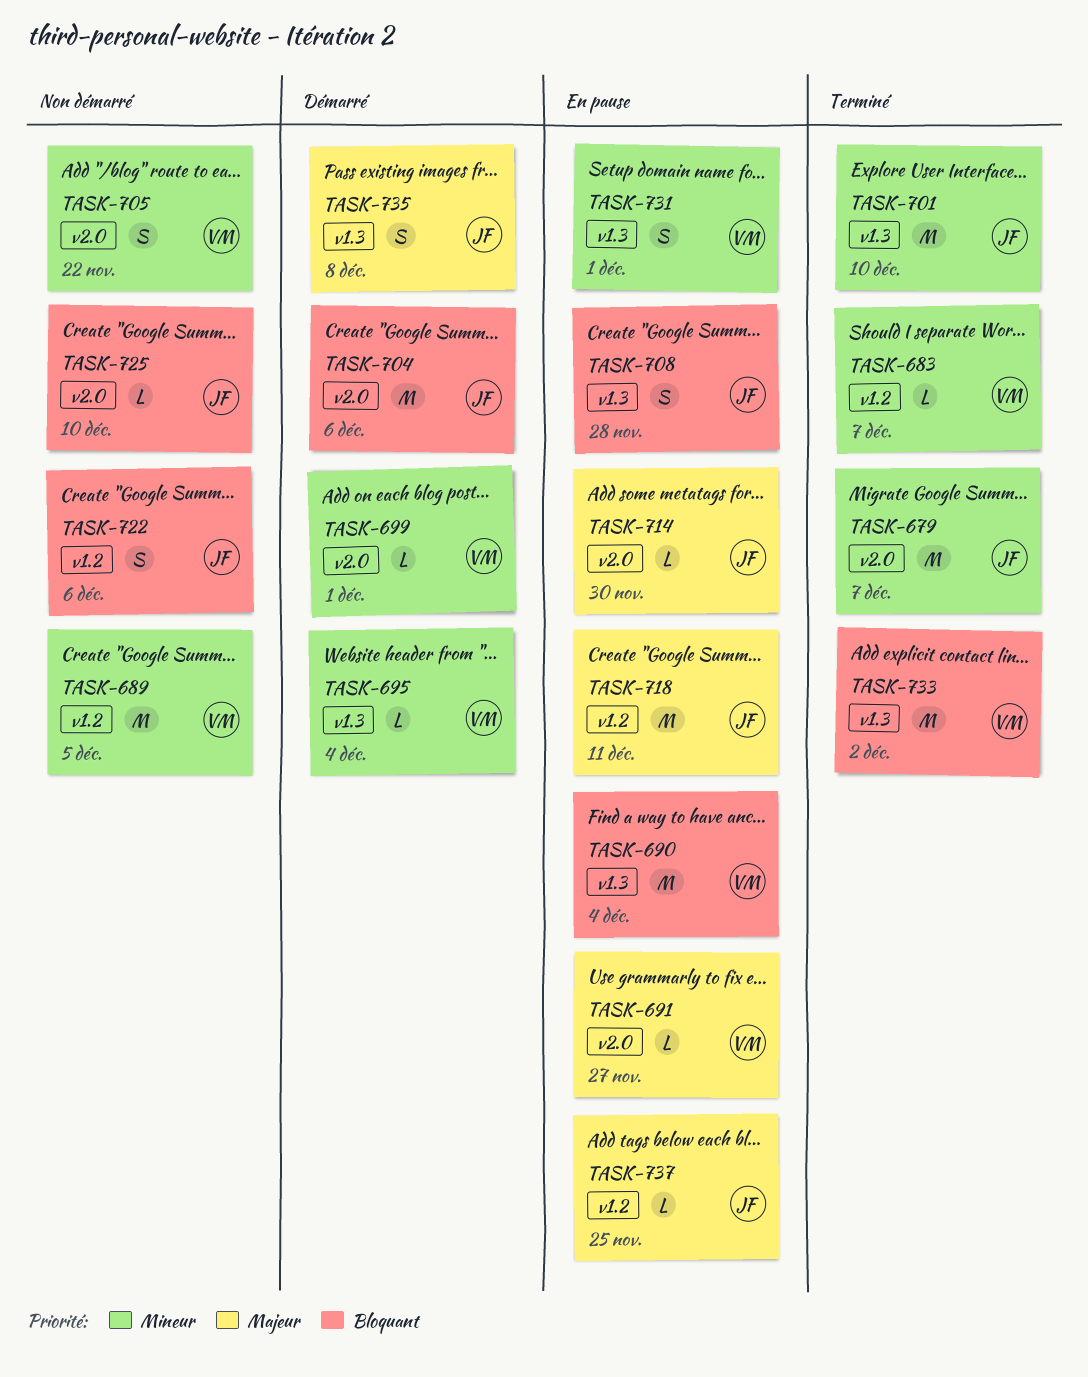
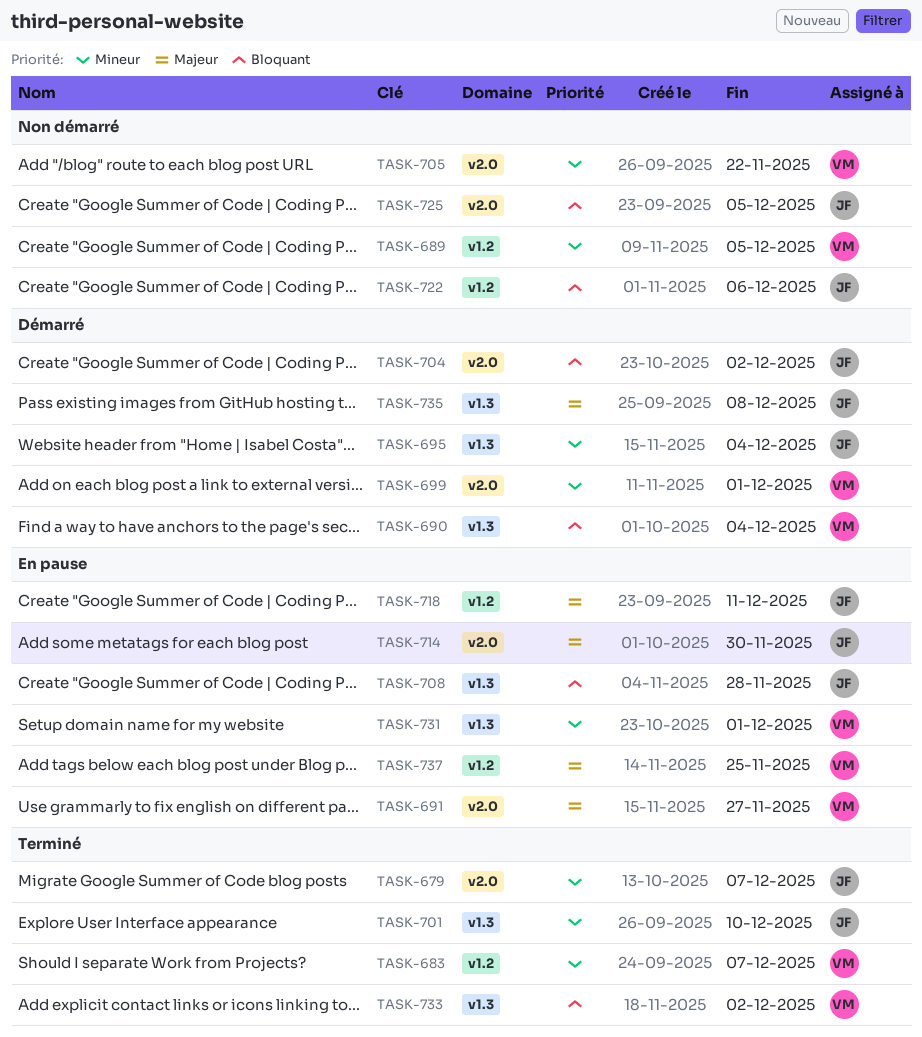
TASK-690, status: En pause -> Démarré
TASK-695, owner: VM -> JF
TASK-704, due: Dec 6 -> Dec 2
TASK-725, due: Dec 10 -> Dec 5
TASK-737, owner: JF -> VM

